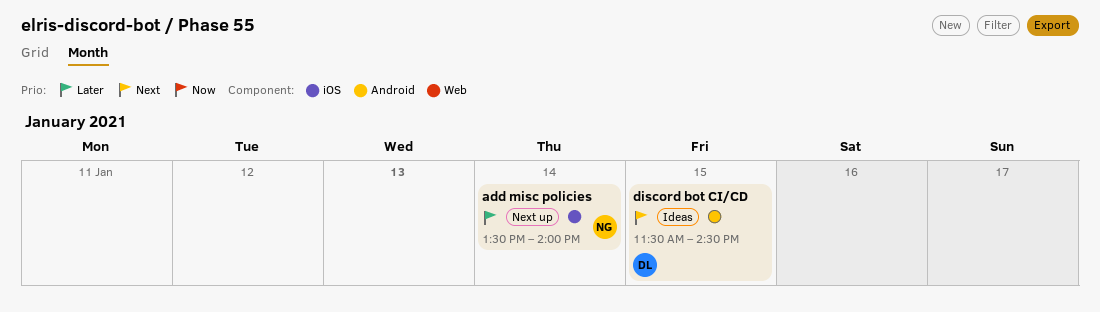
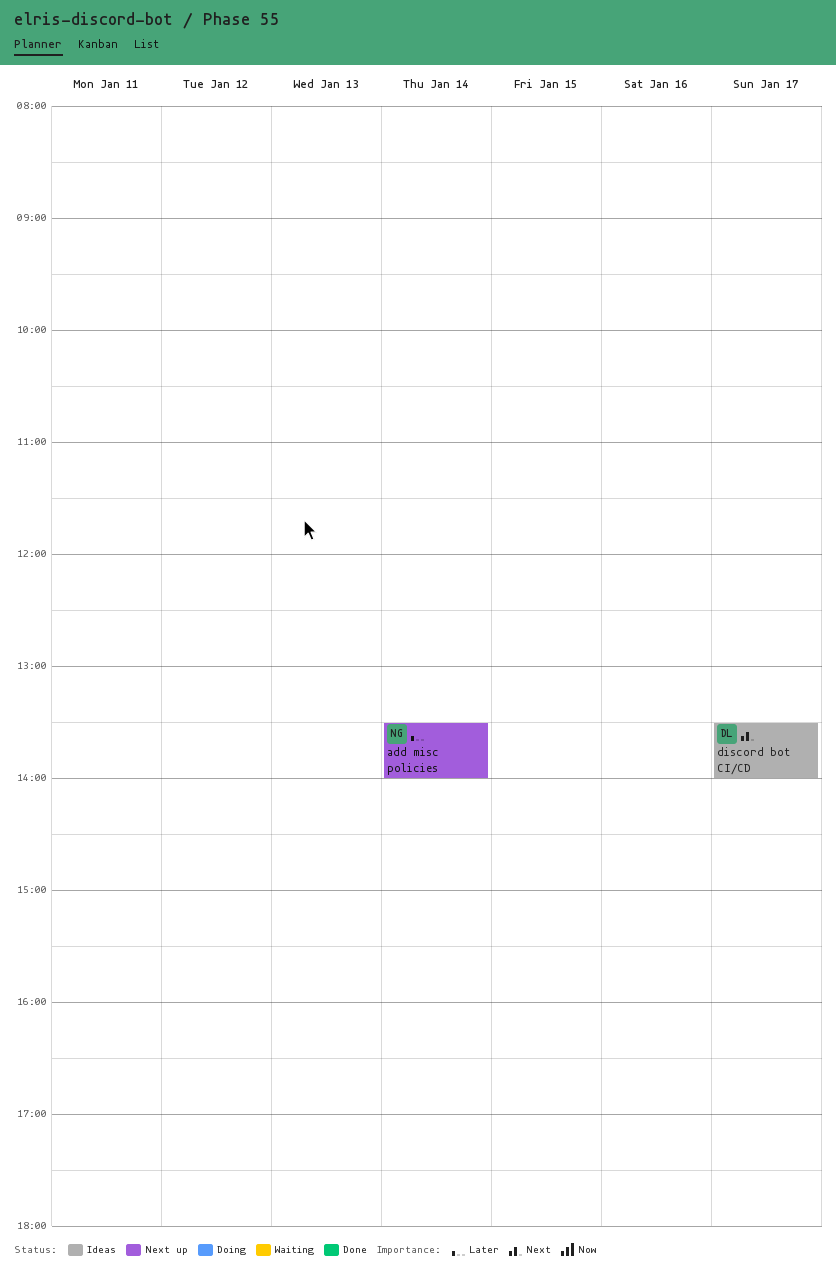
discord bot CI/CD, day: Jan 15 -> Jan 17
discord bot CI/CD, begins: 11:30 -> 13:30
discord bot CI/CD, ends: 14:30 -> 14:00

